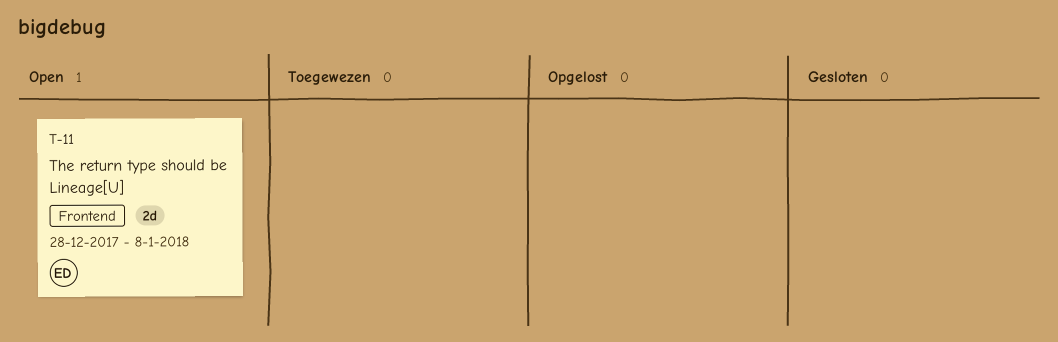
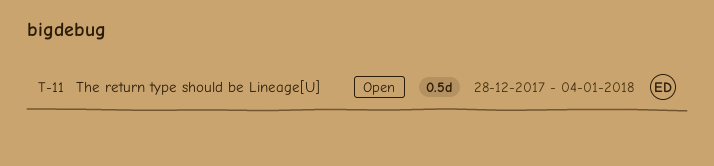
T-11, estimate: 2d -> 0.5d
T-11, due: Jan 8 -> Jan 4

